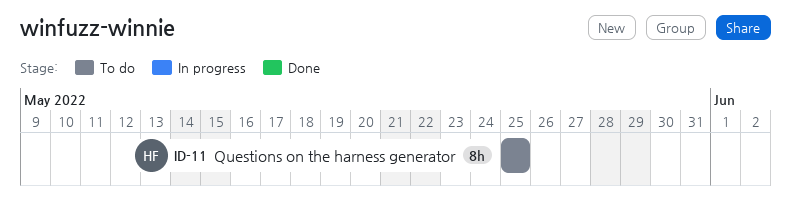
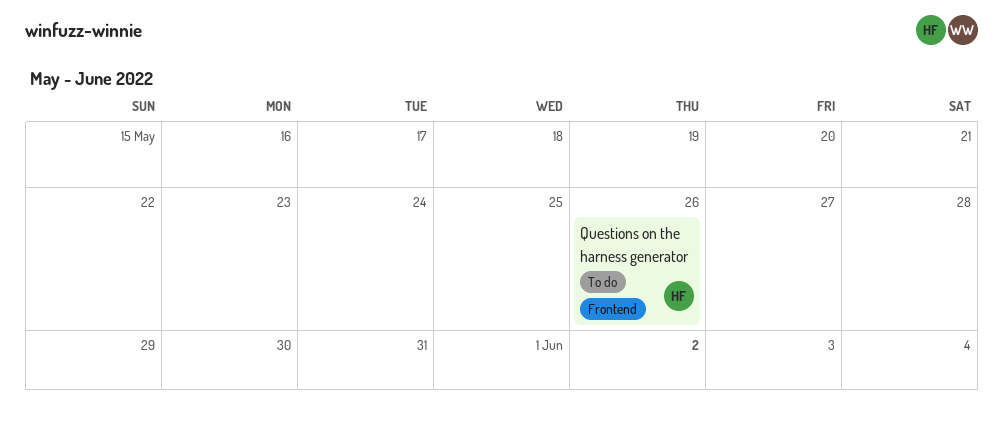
Questions on the harness generator, due: May 25 -> May 26

